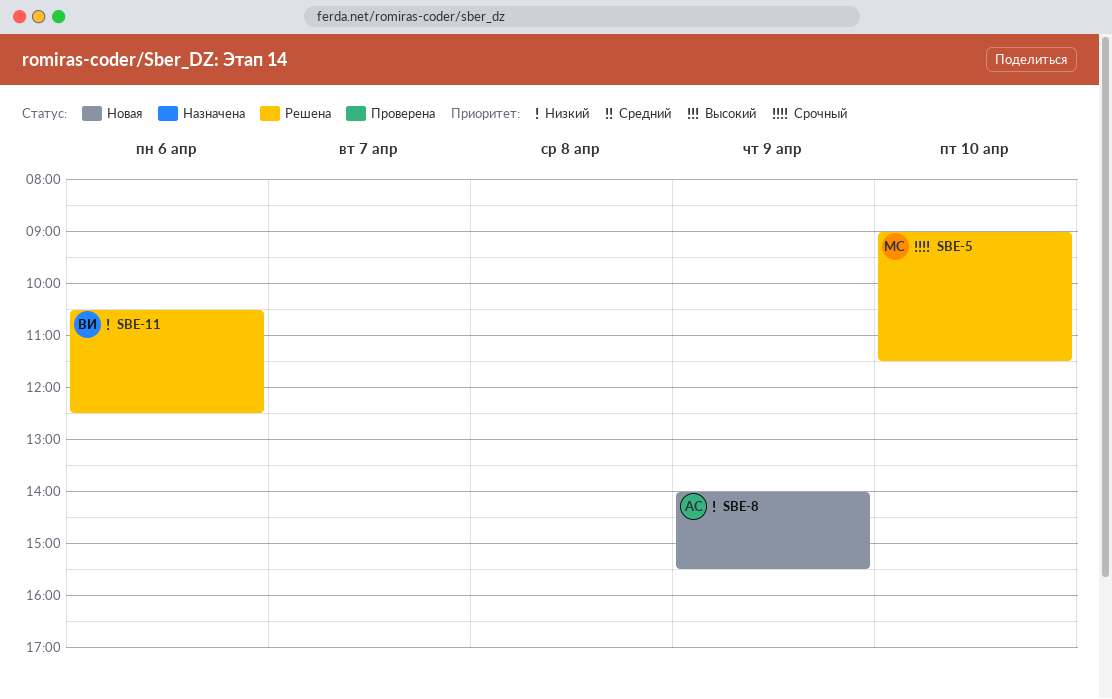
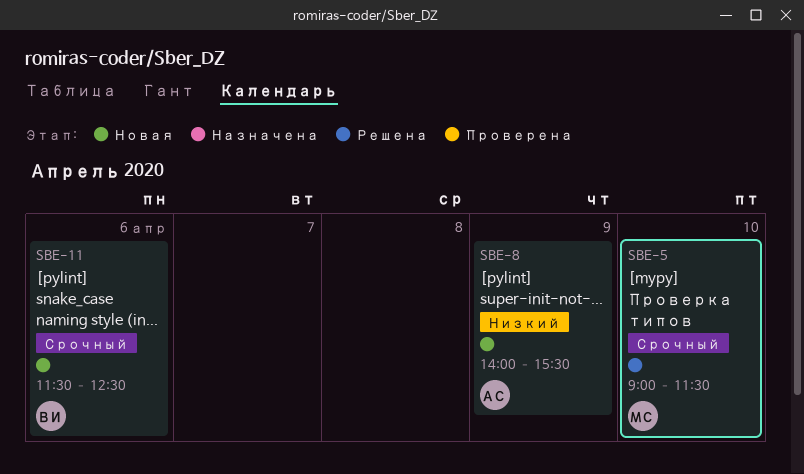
SBE-11, status: Решена -> Новая
SBE-11, priority: Низкий -> Срочный
SBE-11, begins: 10:30 -> 11:30

